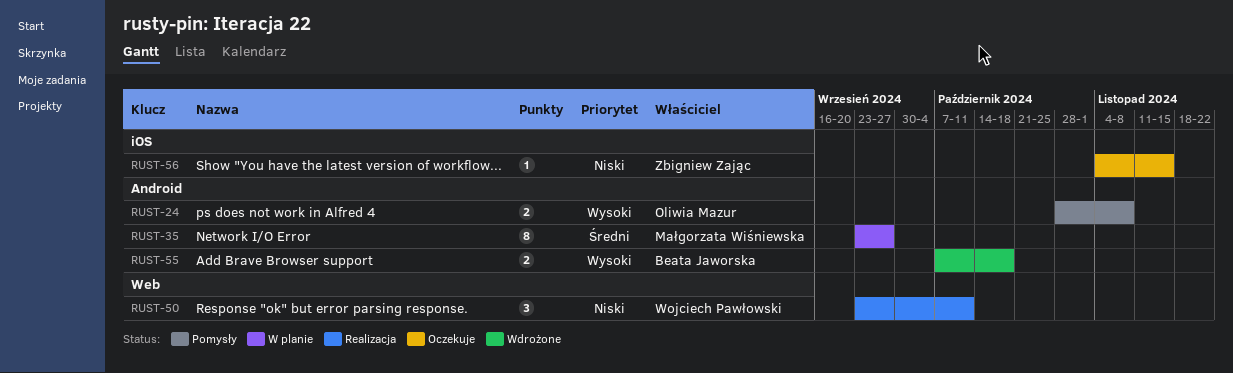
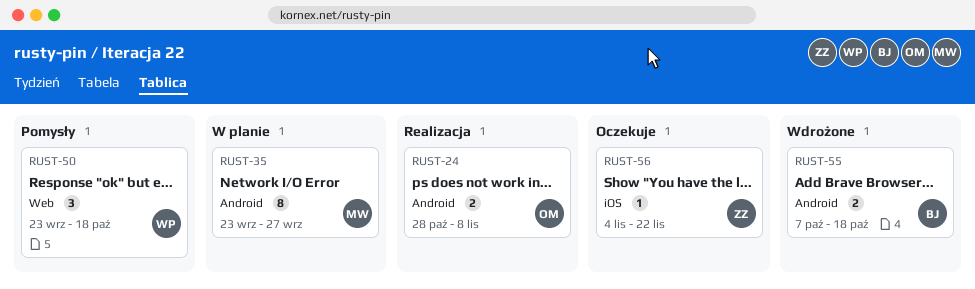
RUST-24, status: Pomysły -> Realizacja
RUST-50, status: Realizacja -> Pomysły
RUST-50, due: Oct 11 -> Oct 18
RUST-56, due: Nov 15 -> Nov 22

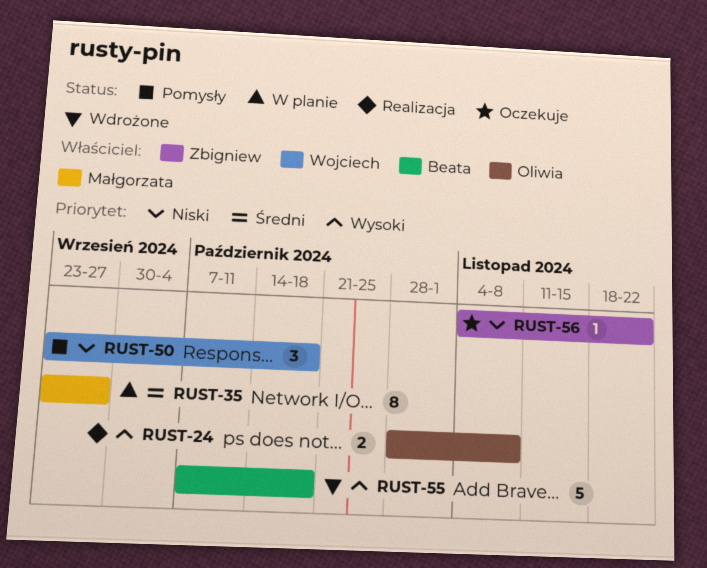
RUST-55, estimate: 2 -> 5

